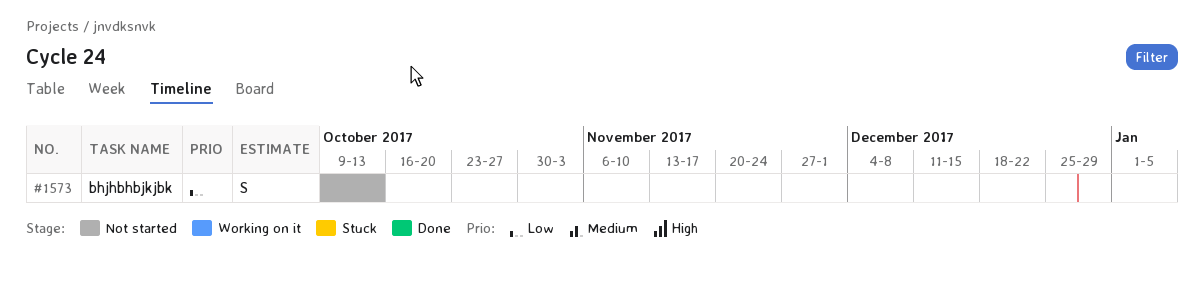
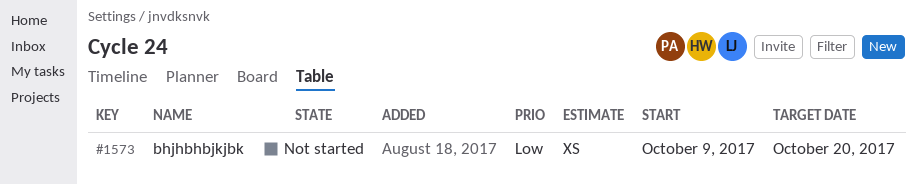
#1573, estimate: S -> XS
#1573, due: Oct 13 -> Oct 20

